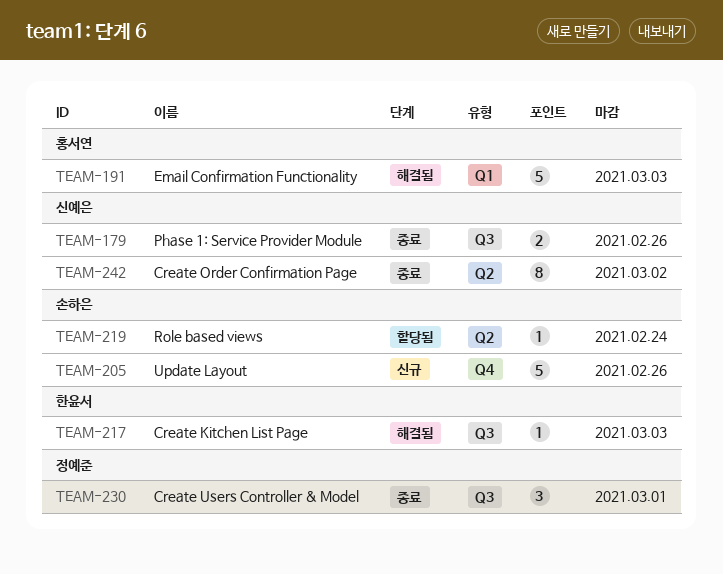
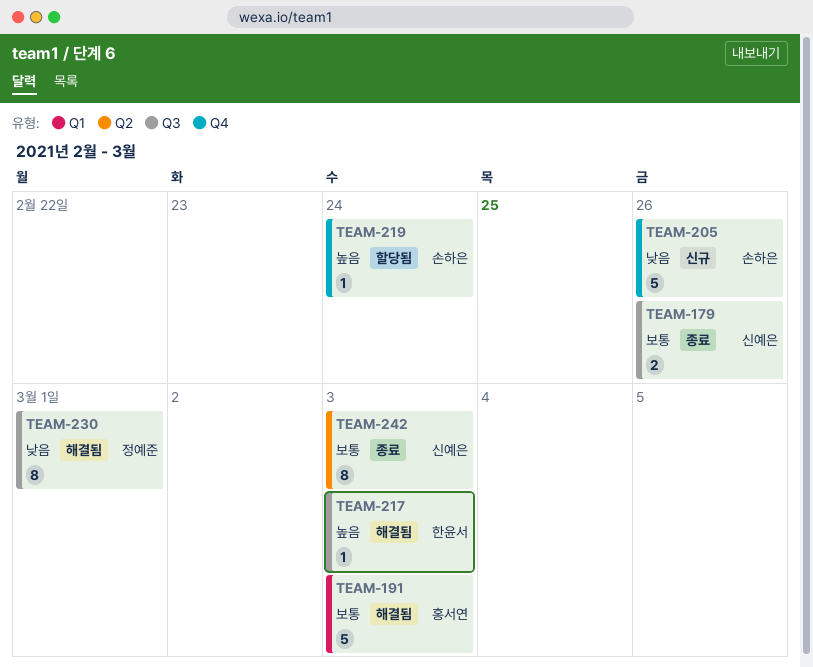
TEAM-219, label: Q2 -> Q4
TEAM-230, status: 종료 -> 해결됨
TEAM-230, estimate: 3 -> 8
TEAM-242, due: Mar 2 -> Mar 3

